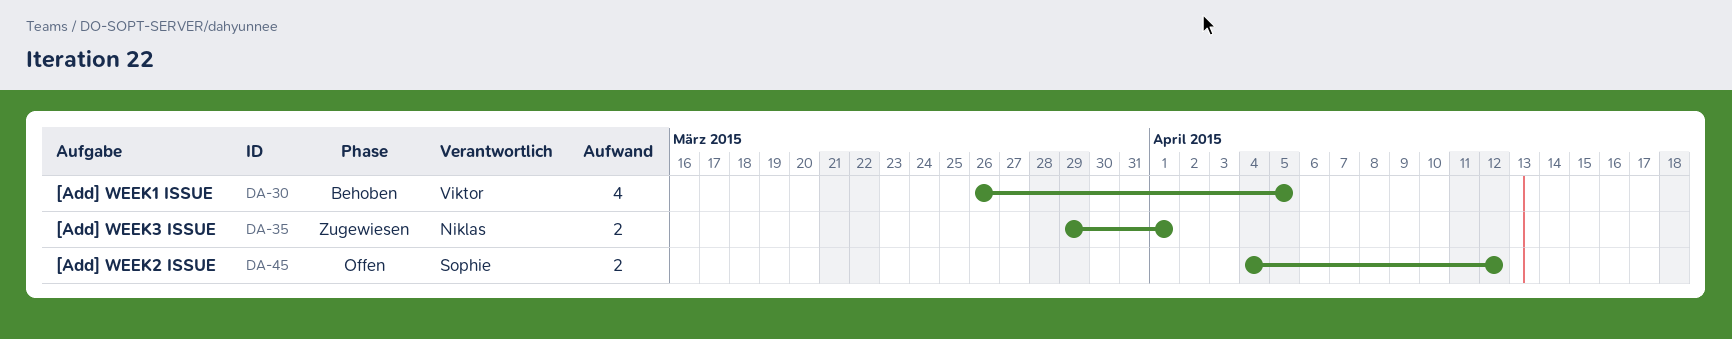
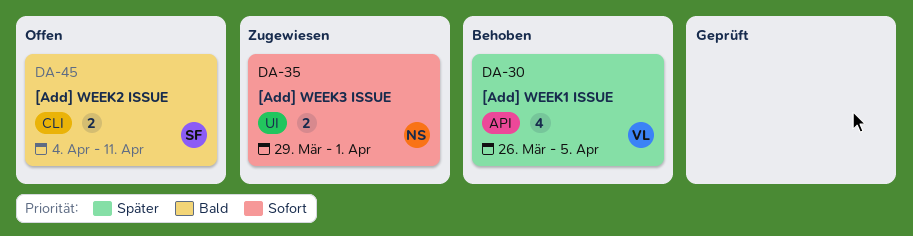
DA-45, due: Apr 12 -> Apr 11

